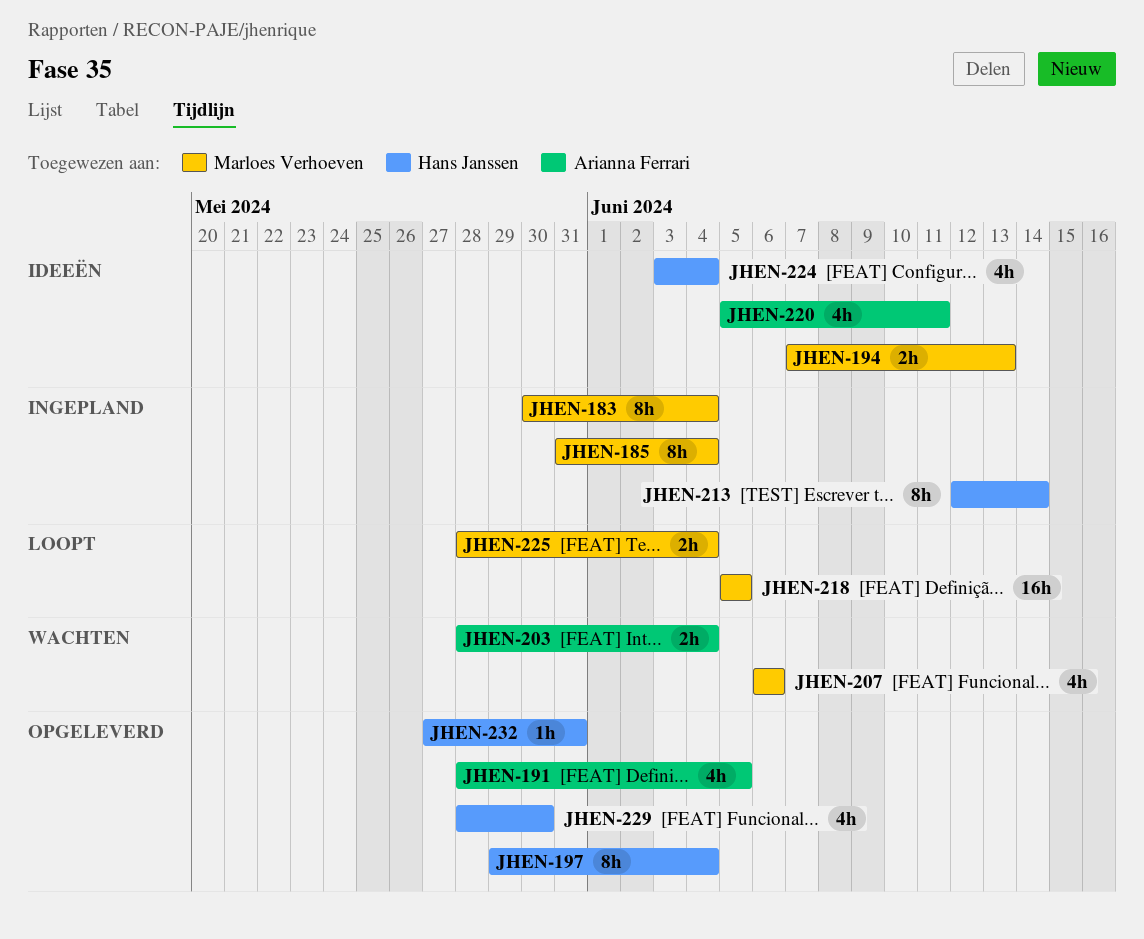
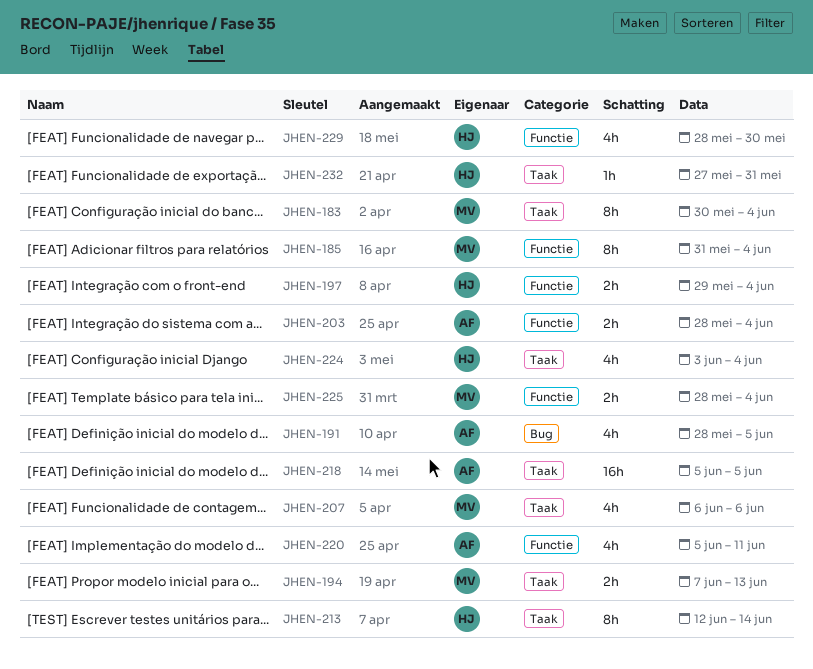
JHEN-197, estimate: 8h -> 2h
JHEN-218, owner: Marloes Verhoeven -> Arianna Ferrari

